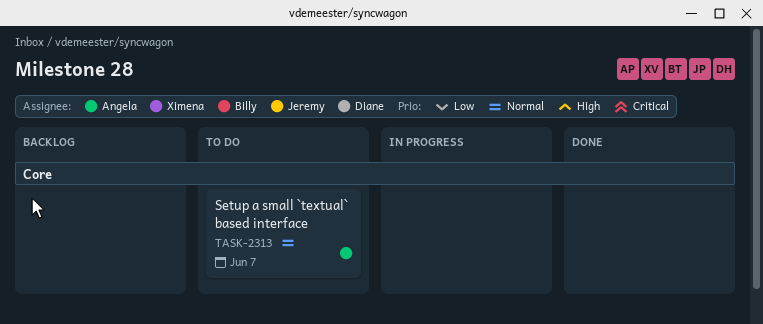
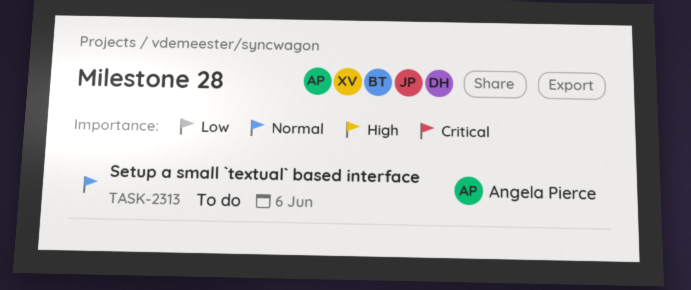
TASK-2313, due: Jun 7 -> Jun 6

